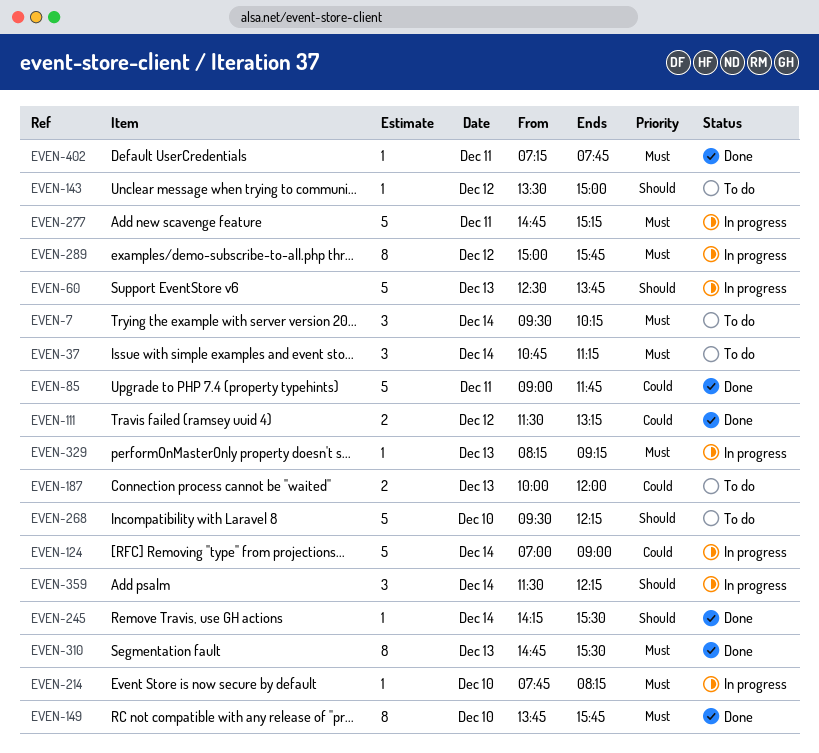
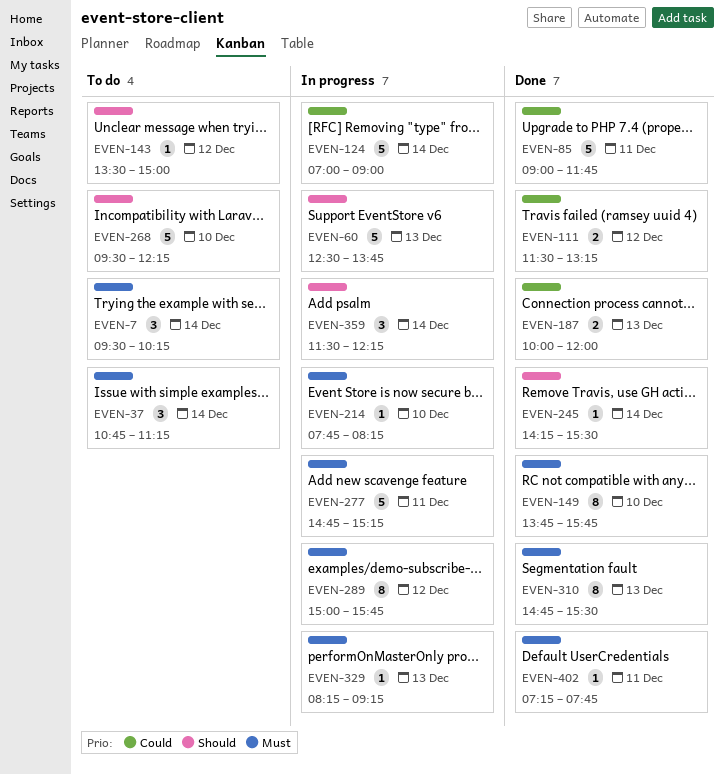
EVEN-187, status: To do -> Done

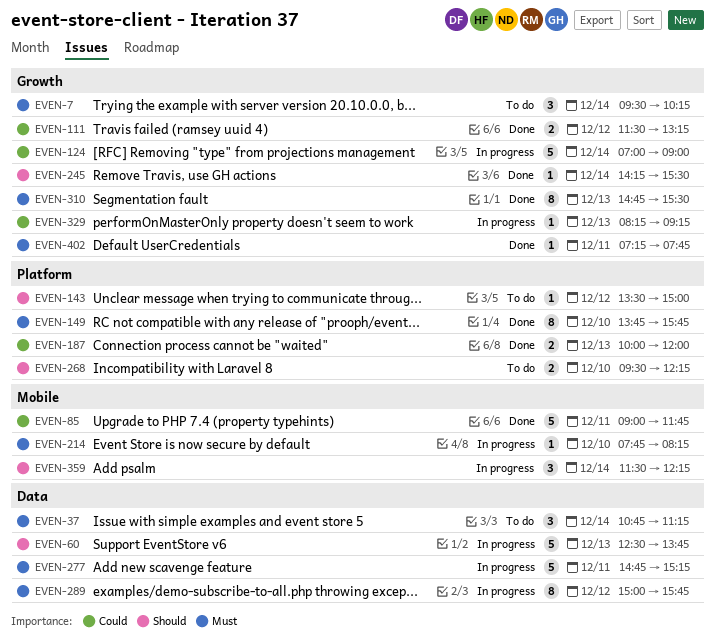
EVEN-268, estimate: 5 -> 2
EVEN-329, priority: Must -> Could

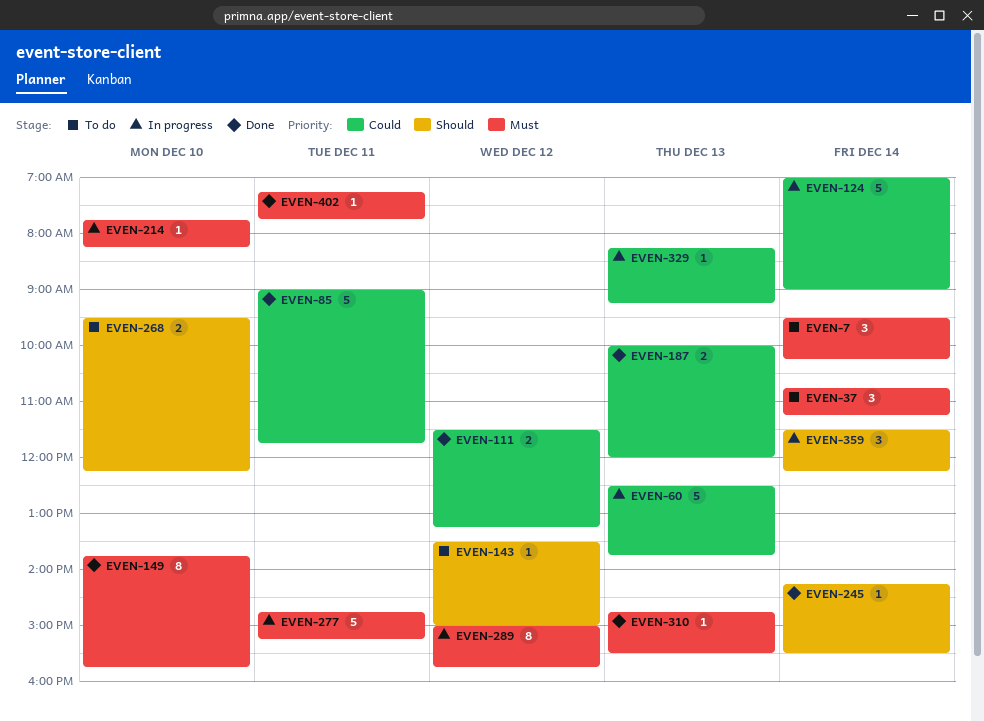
EVEN-60, priority: Should -> Could
EVEN-310, estimate: 8 -> 1

